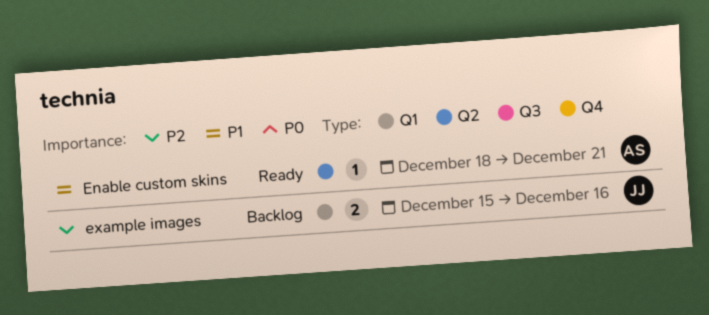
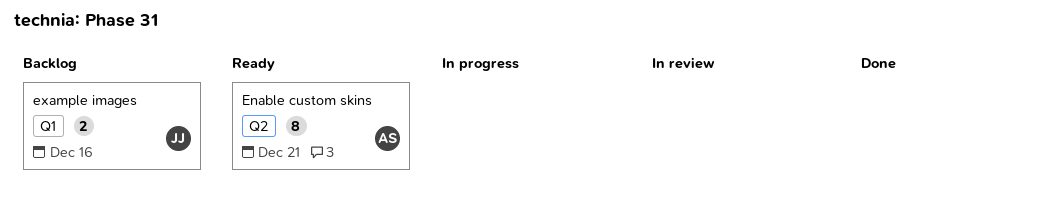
Enable custom skins, estimate: 1 -> 8

